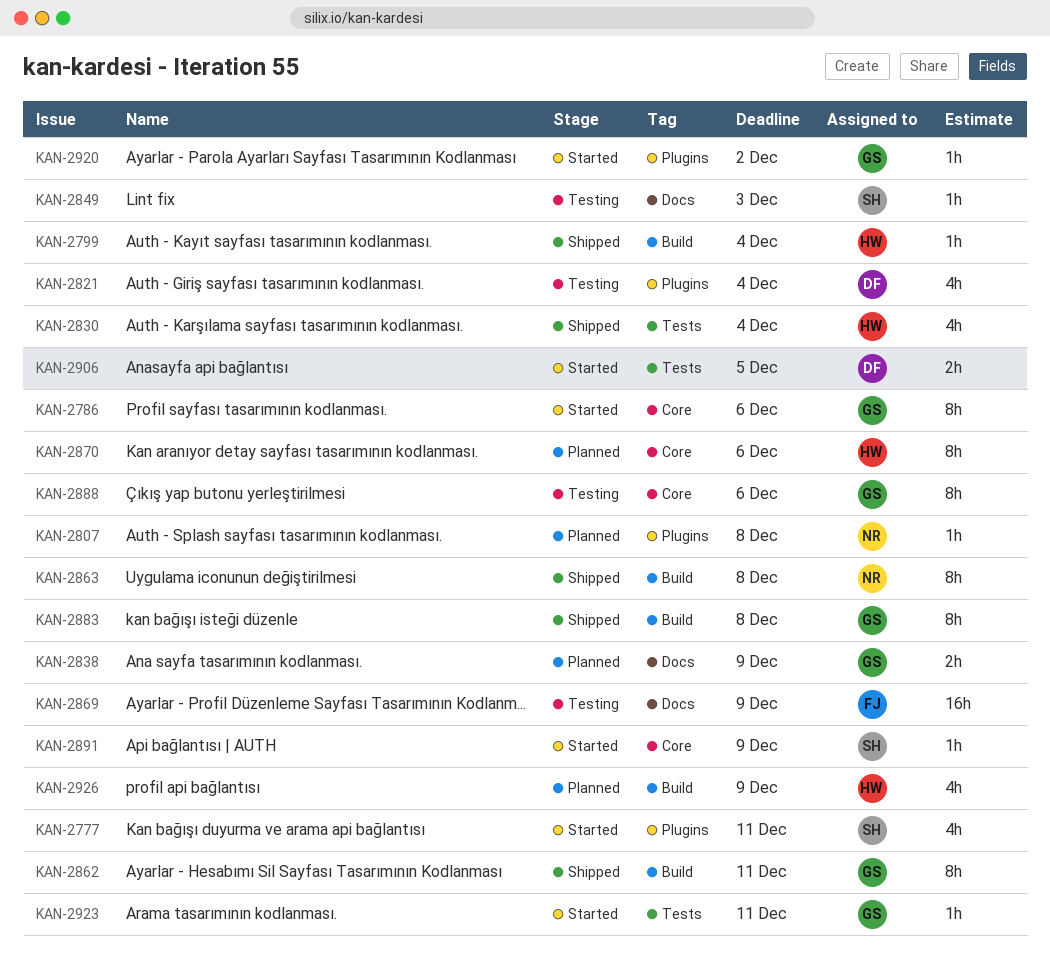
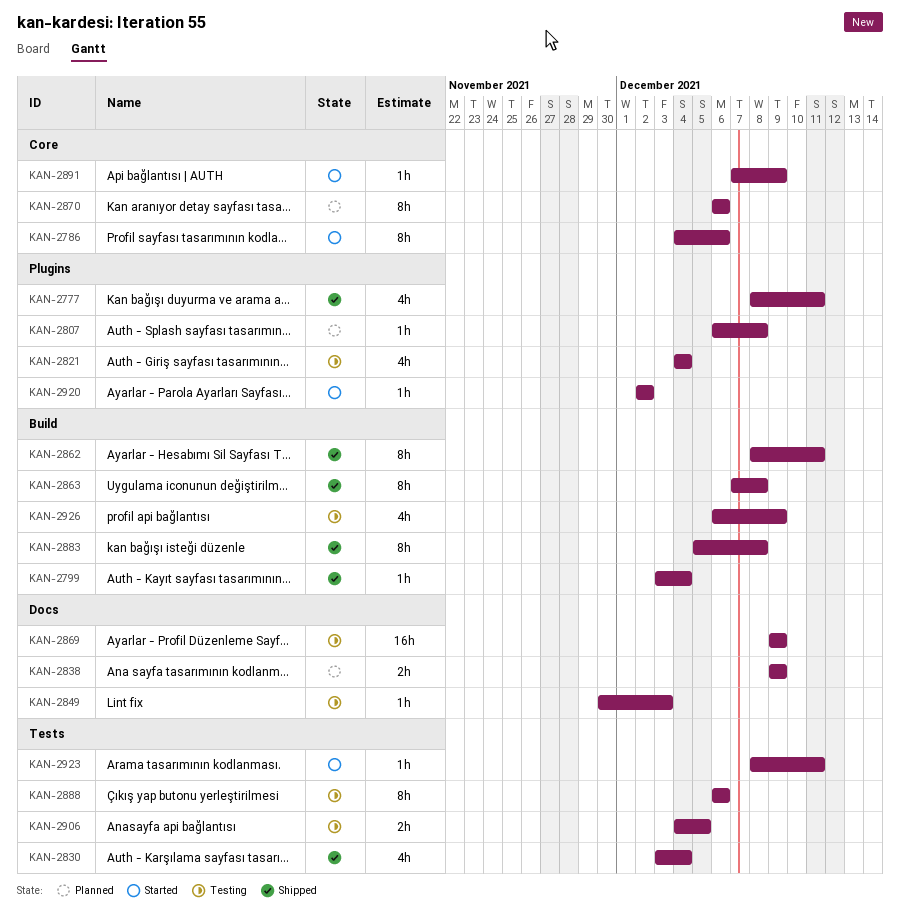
KAN-2777, status: Started -> Shipped
KAN-2888, label: Core -> Tests
KAN-2906, status: Started -> Testing
KAN-2926, status: Planned -> Testing

